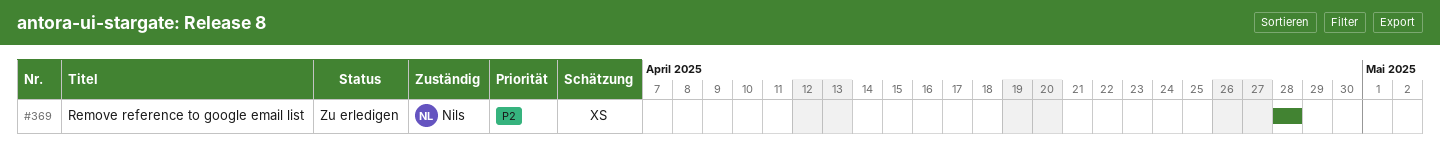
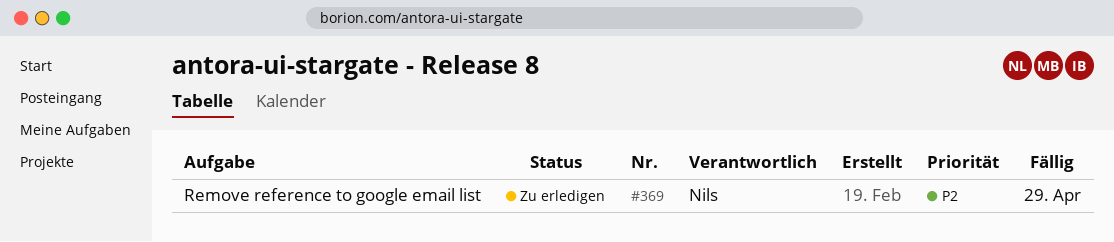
#369, due: Apr 28 -> Apr 29

